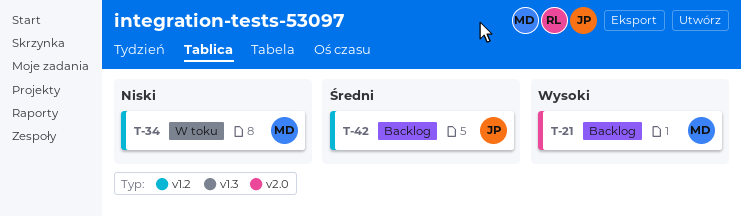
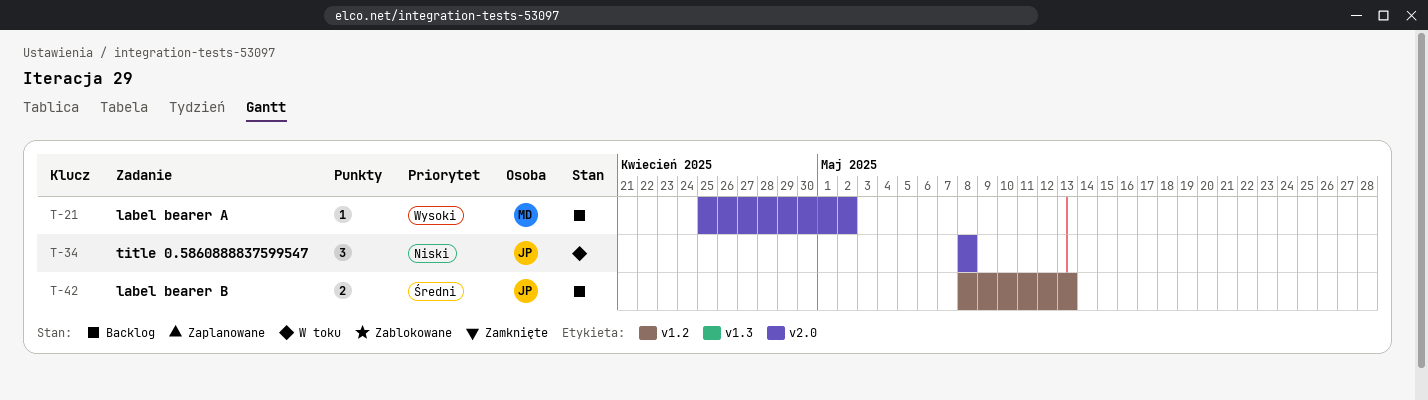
T-34, owner: MD -> JP
T-34, label: v1.2 -> v2.0

